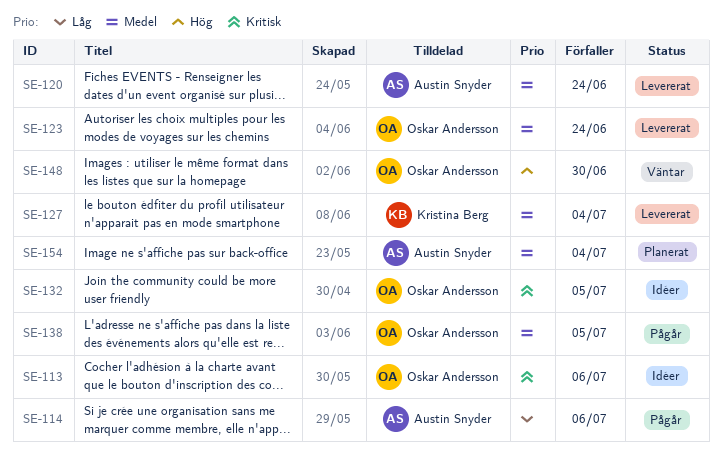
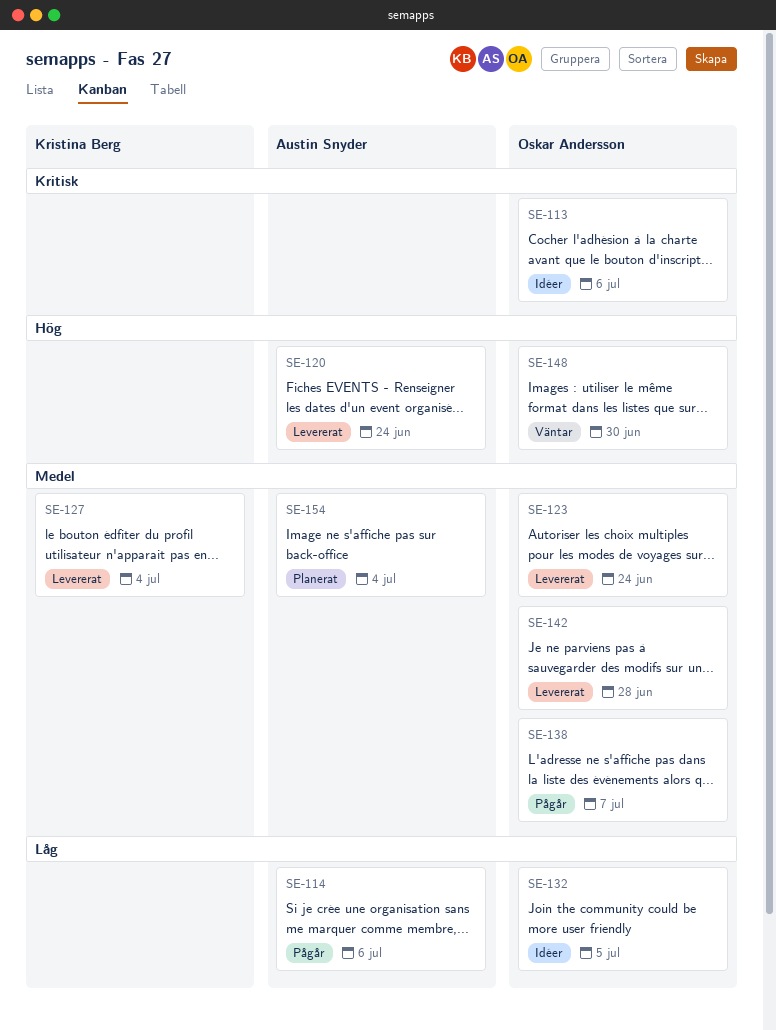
SE-120, priority: Medel -> Hög
SE-132, priority: Kritisk -> Låg
SE-138, due: Jul 5 -> Jul 7
SE-142: none -> present

